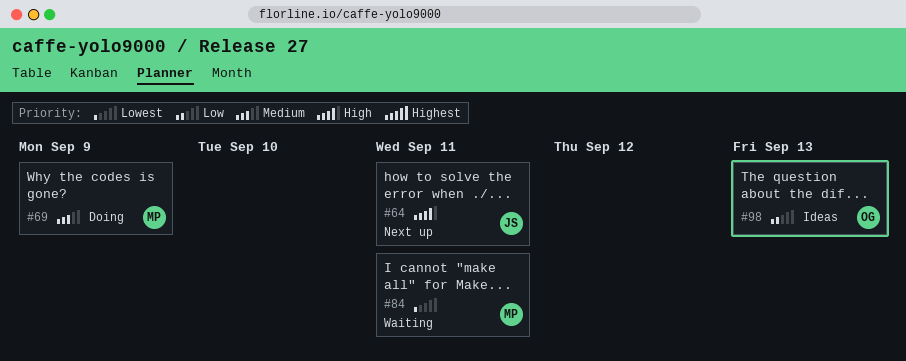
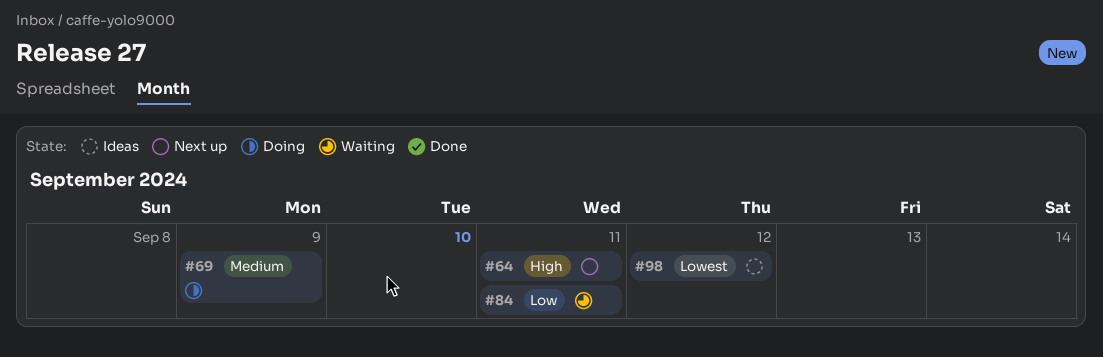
#84, priority: Lowest -> Low
#98, priority: Low -> Lowest
#98, due: Sep 13 -> Sep 12

